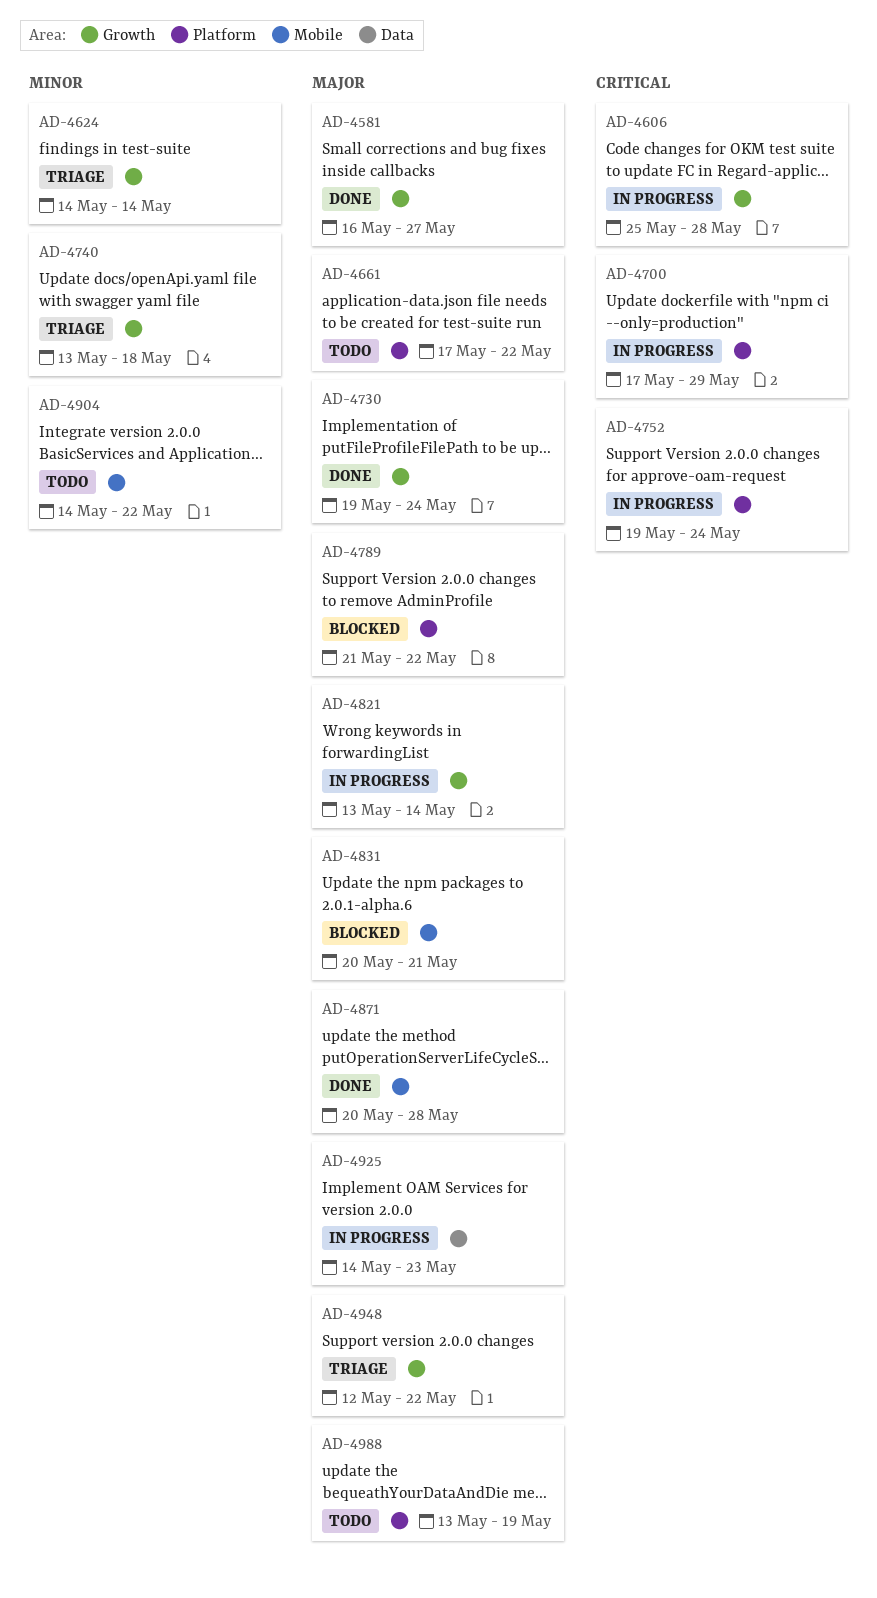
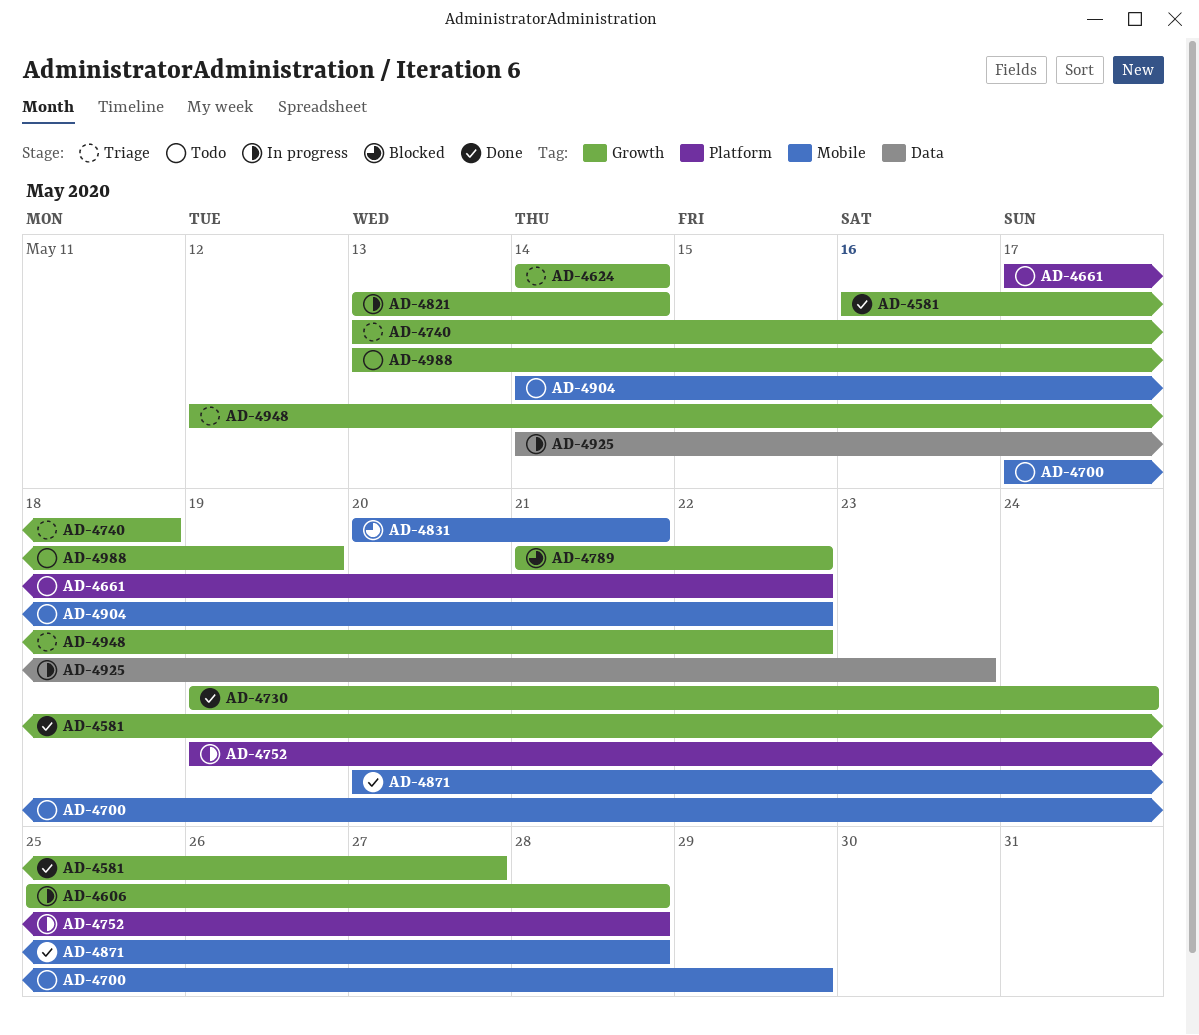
AD-4700, status: In progress -> Todo
AD-4700, label: Platform -> Mobile
AD-4752, due: May 24 -> May 28
AD-4789, label: Platform -> Growth
AD-4988, label: Platform -> Growth

